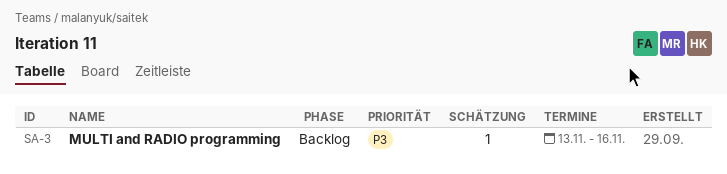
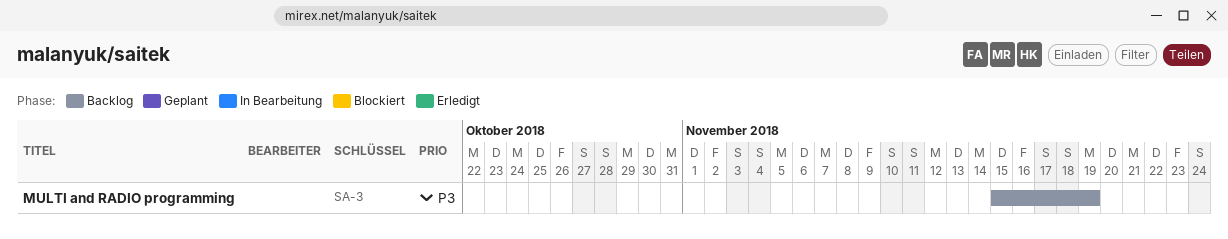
SA-3, start: Nov 13 -> Nov 15
SA-3, due: Nov 16 -> Nov 19

